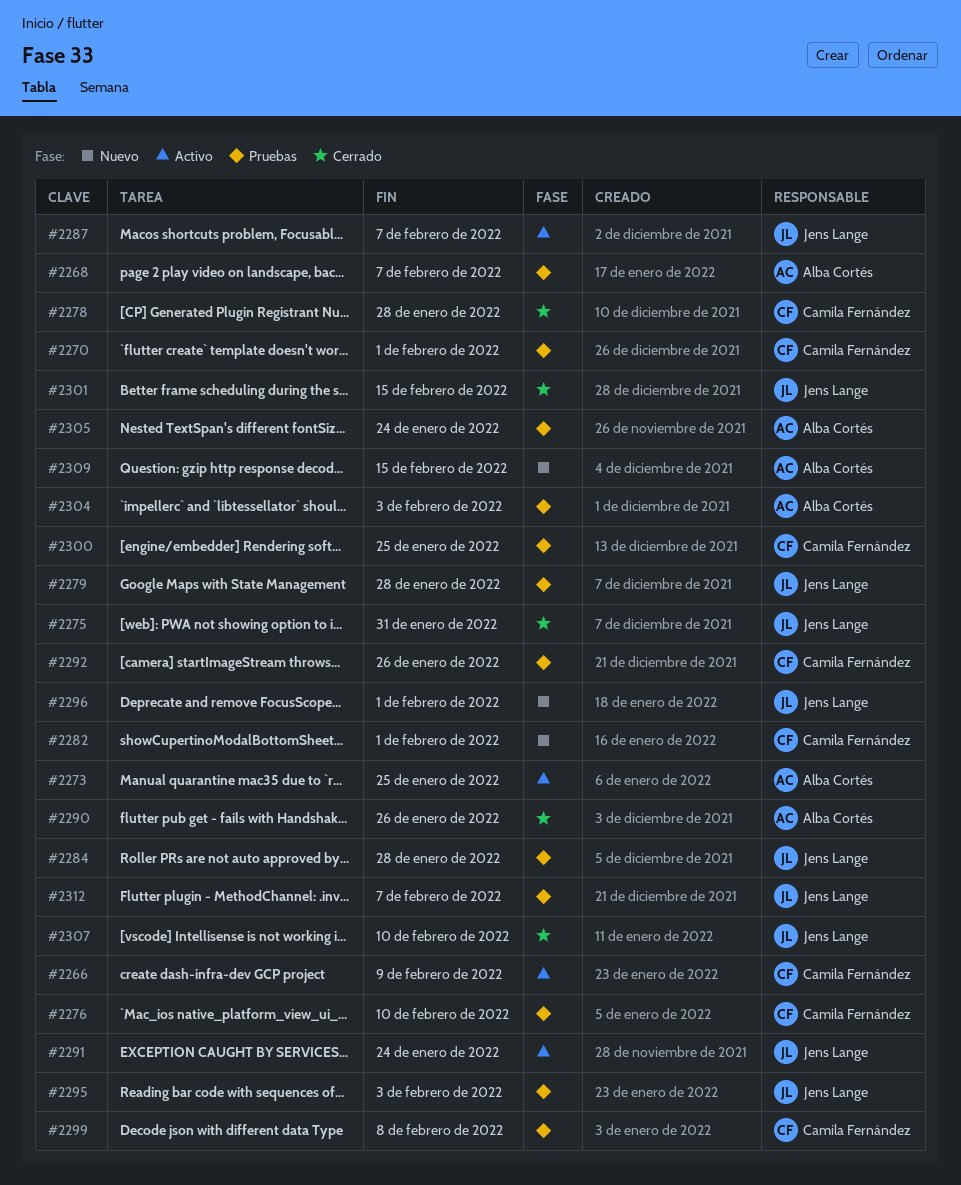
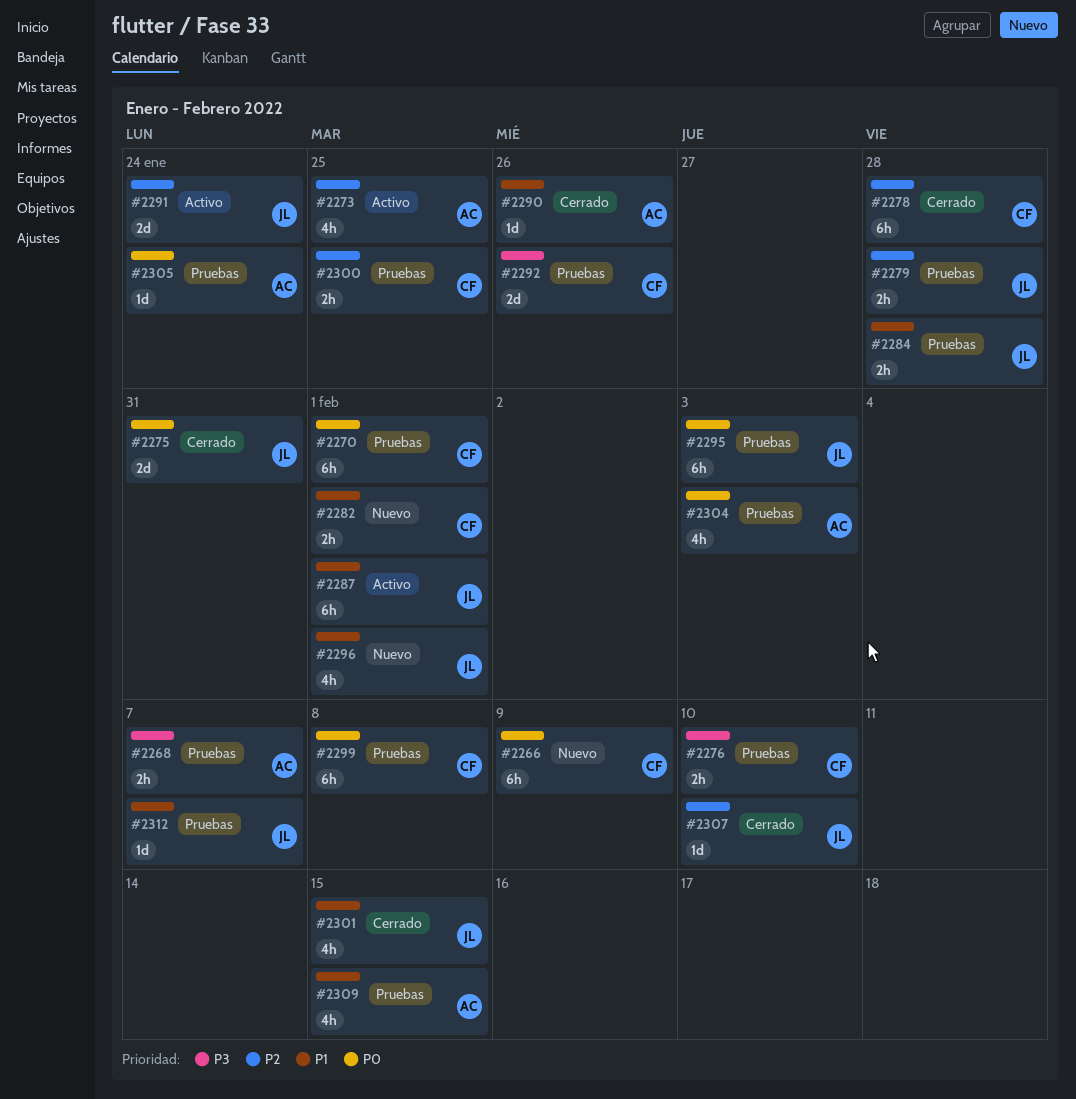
#2266, status: Activo -> Nuevo
#2287, due: Feb 7 -> Feb 1
#2309, status: Nuevo -> Pruebas

